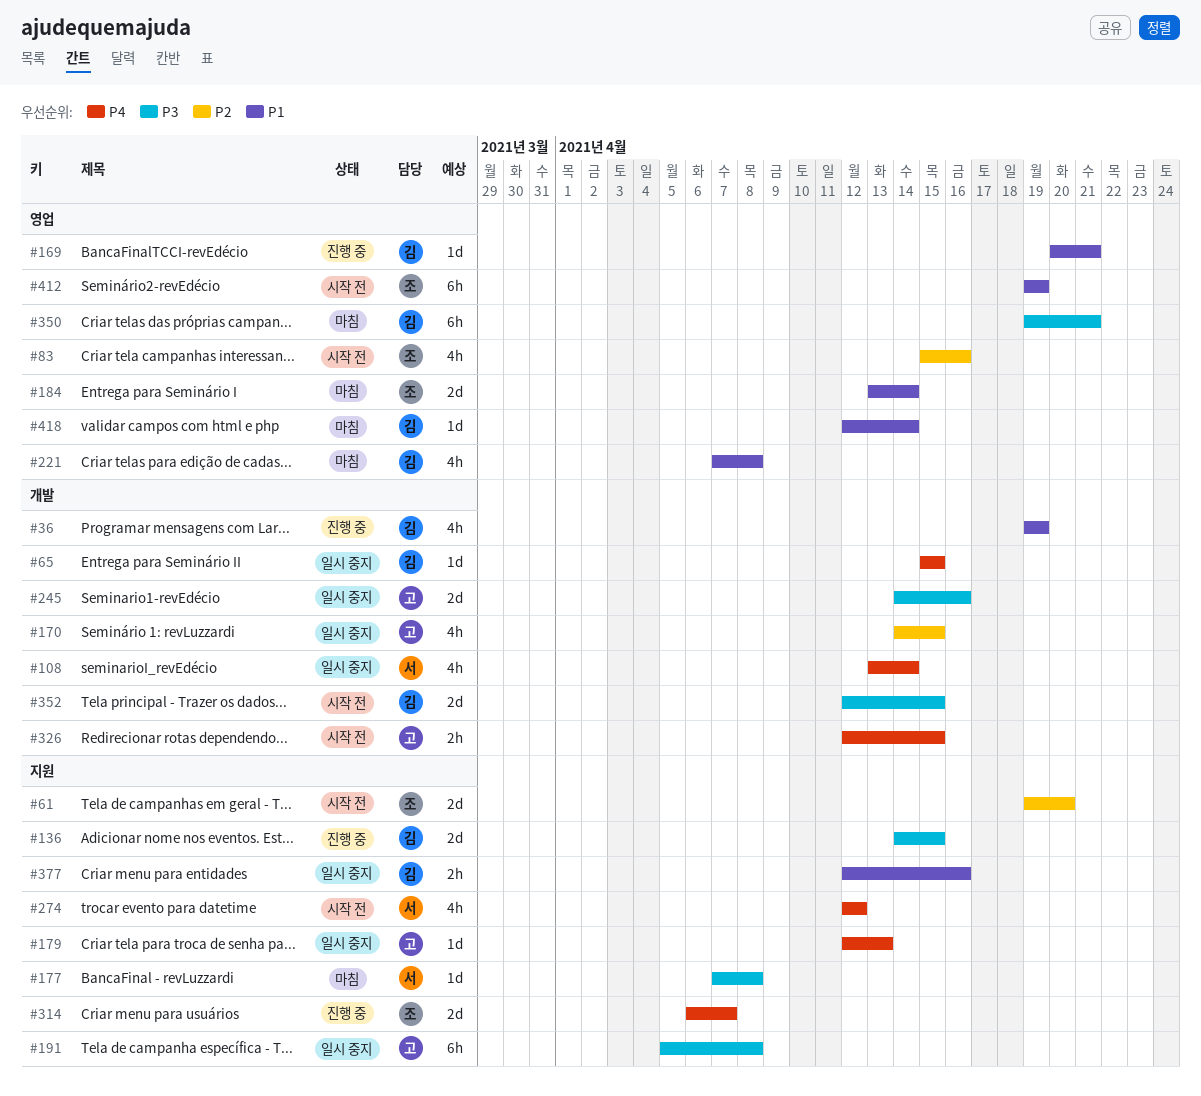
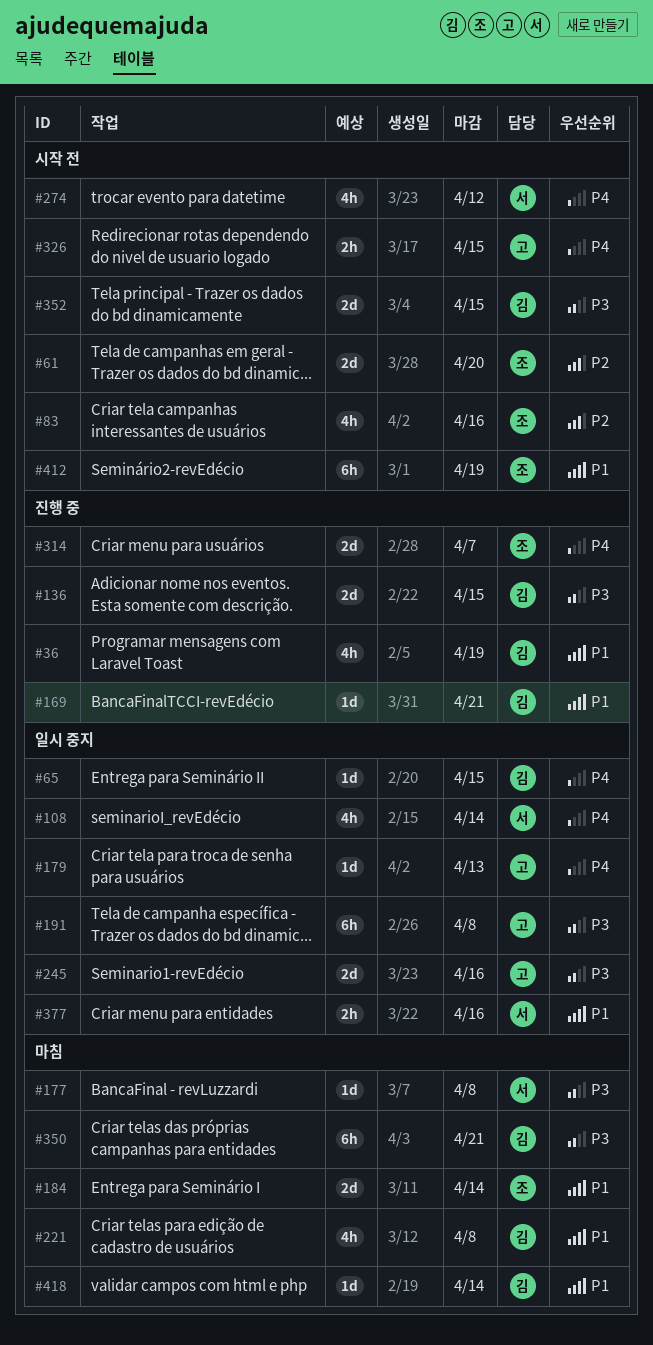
#170: present -> none
#377, owner: 김 -> 서

